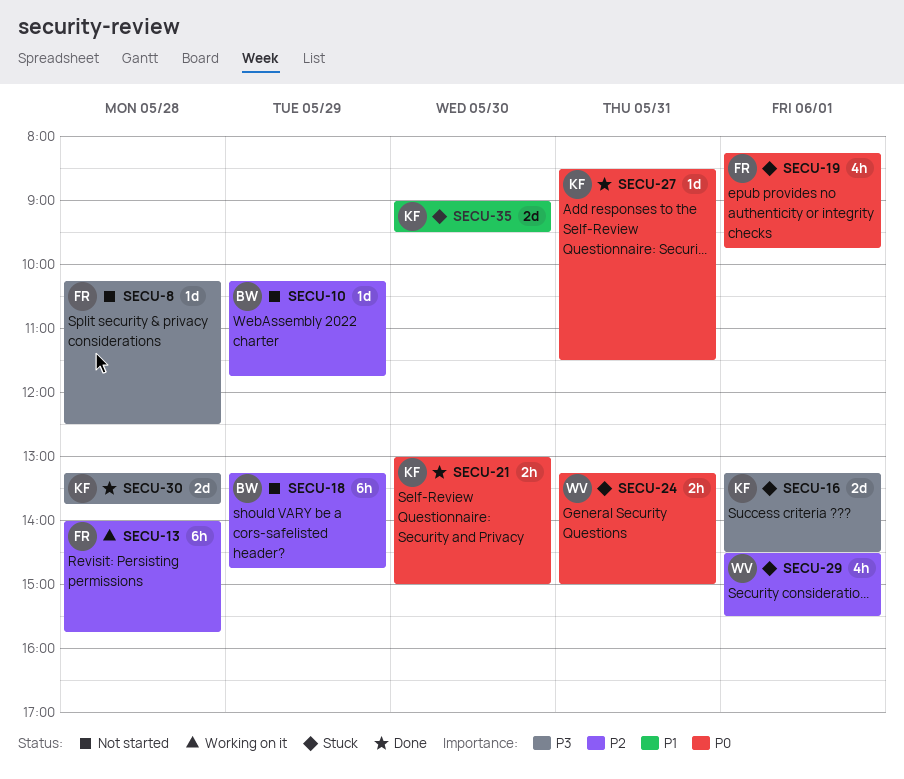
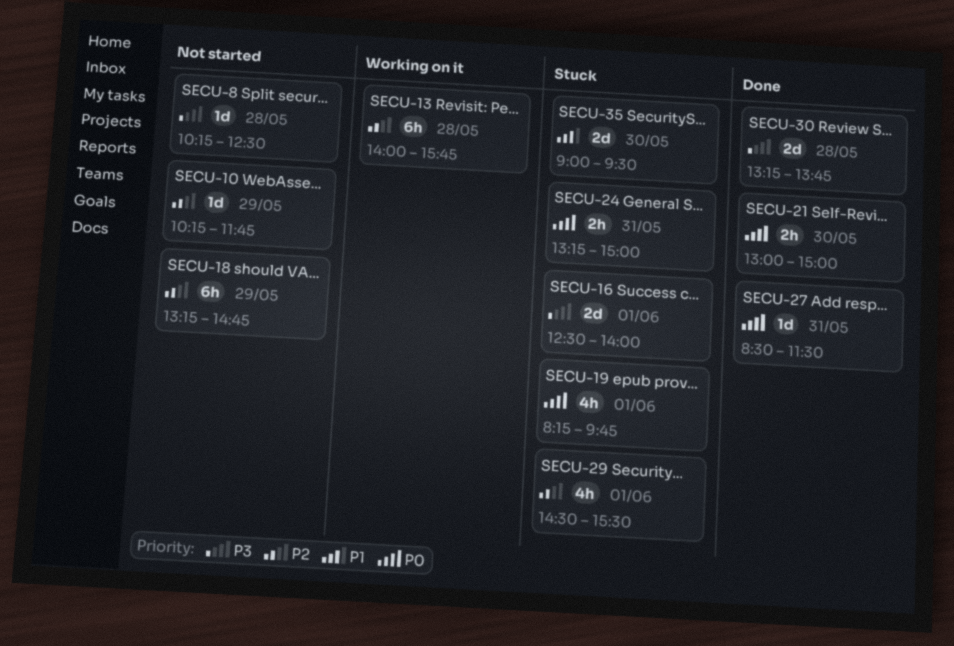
SECU-16, begins: 13:15 -> 12:30
SECU-16, ends: 14:30 -> 14:00

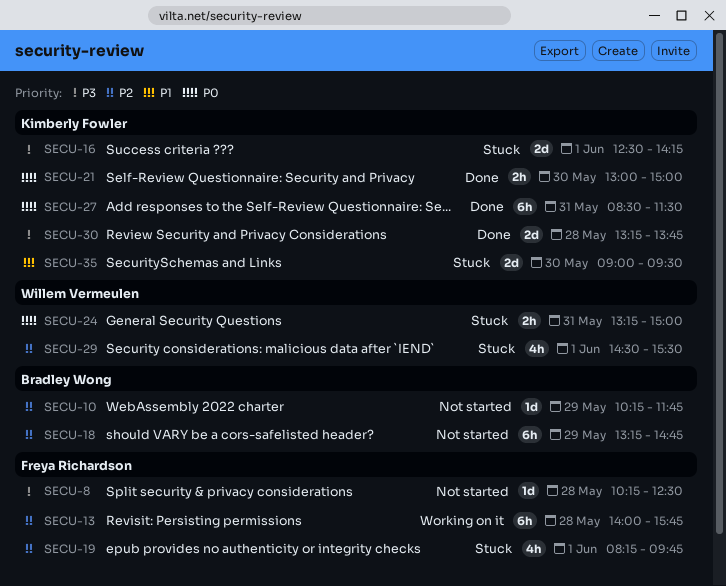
SECU-16, ends: 14:00 -> 14:15
SECU-19, priority: P0 -> P2
SECU-27, estimate: 1d -> 6h

